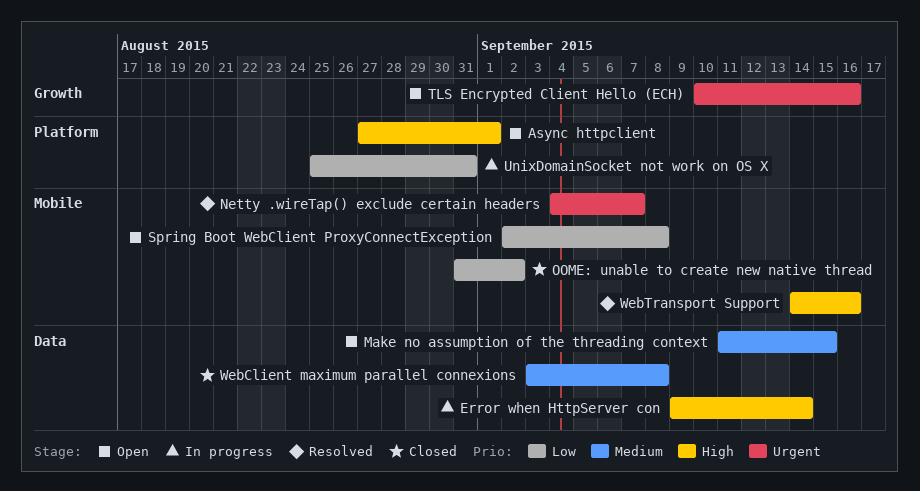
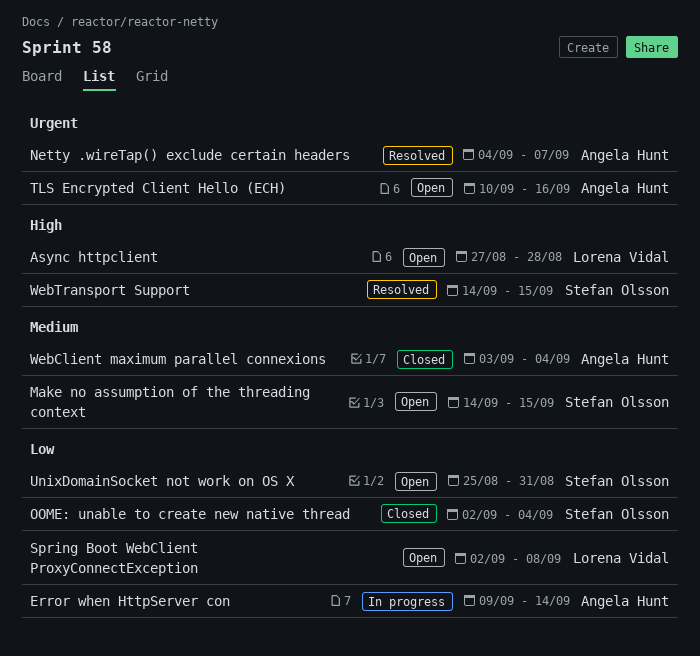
Async httpclient, due: Sep 1 -> Aug 28
Error when HttpServer con, priority: High -> Low
Make no assumption of the threading context, start: Sep 11 -> Sep 14
OOME: unable to create new native thread, start: Aug 31 -> Sep 2
OOME: unable to create new native thread, due: Sep 2 -> Sep 4
UnixDomainSocket not work on OS X, status: In progress -> Open
WebClient maximum parallel connexions, due: Sep 8 -> Sep 4
WebTransport Support, due: Sep 16 -> Sep 15

